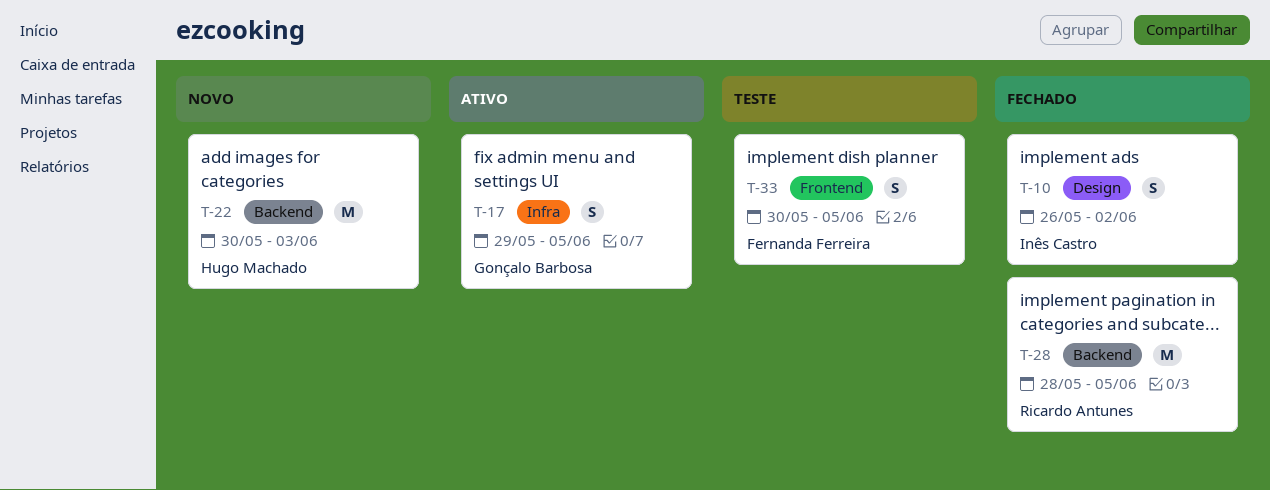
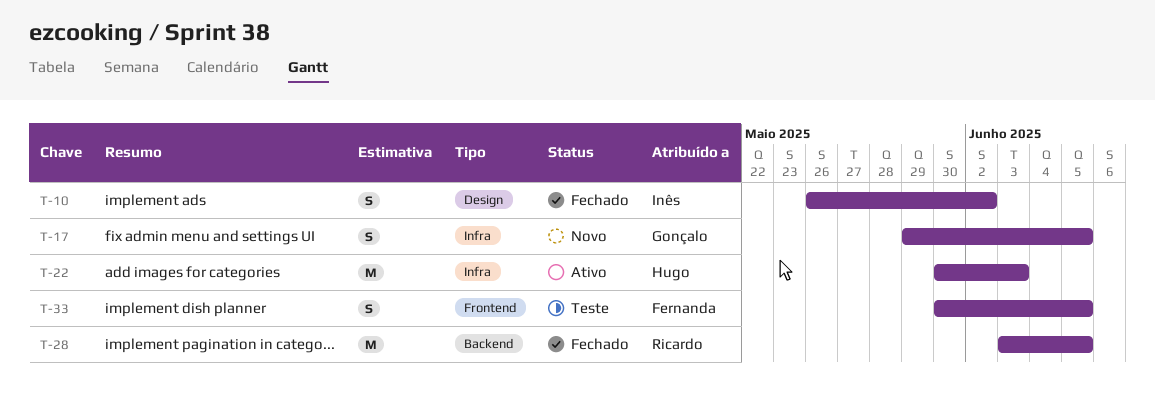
T-17, status: Ativo -> Novo
T-22, status: Novo -> Ativo
T-22, label: Backend -> Infra
T-28, start: May 28 -> Jun 3

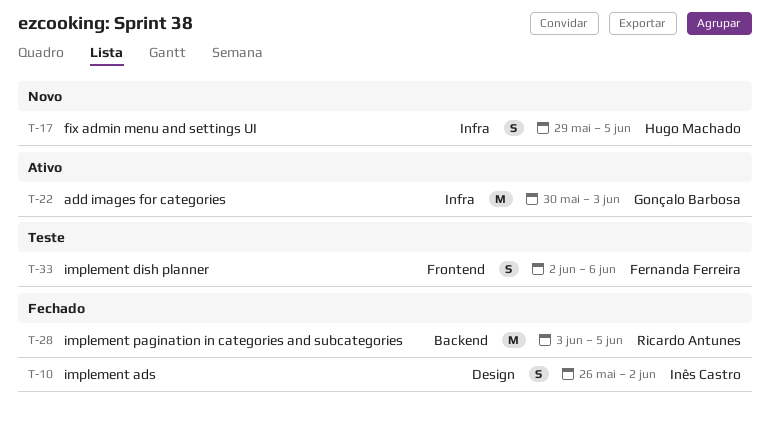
T-17, owner: Gonçalo Barbosa -> Hugo Machado
T-22, owner: Hugo Machado -> Gonçalo Barbosa
T-33, start: May 30 -> Jun 2
T-33, due: Jun 5 -> Jun 6

